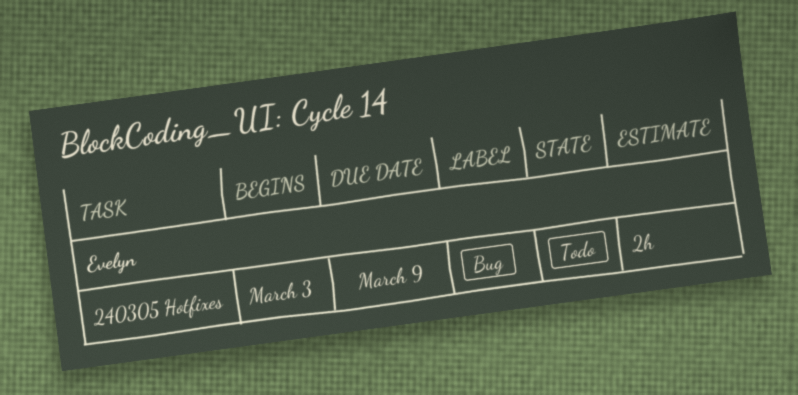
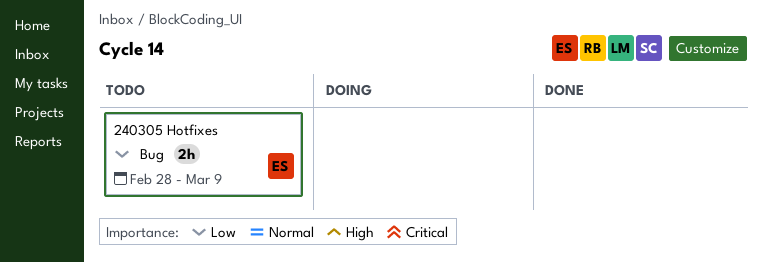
240305 Hotfixes, start: Mar 3 -> Feb 28

